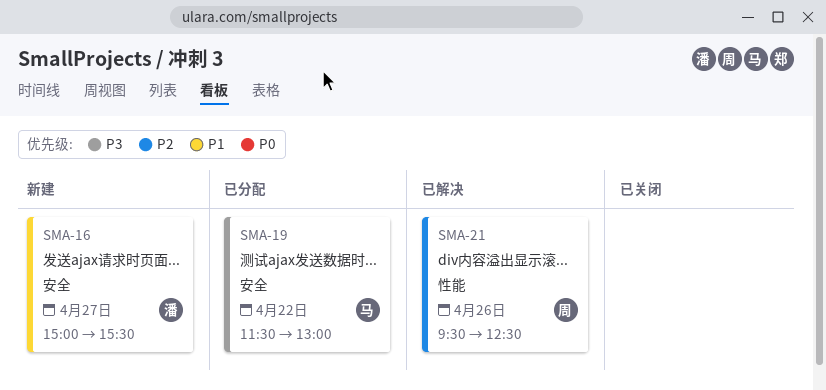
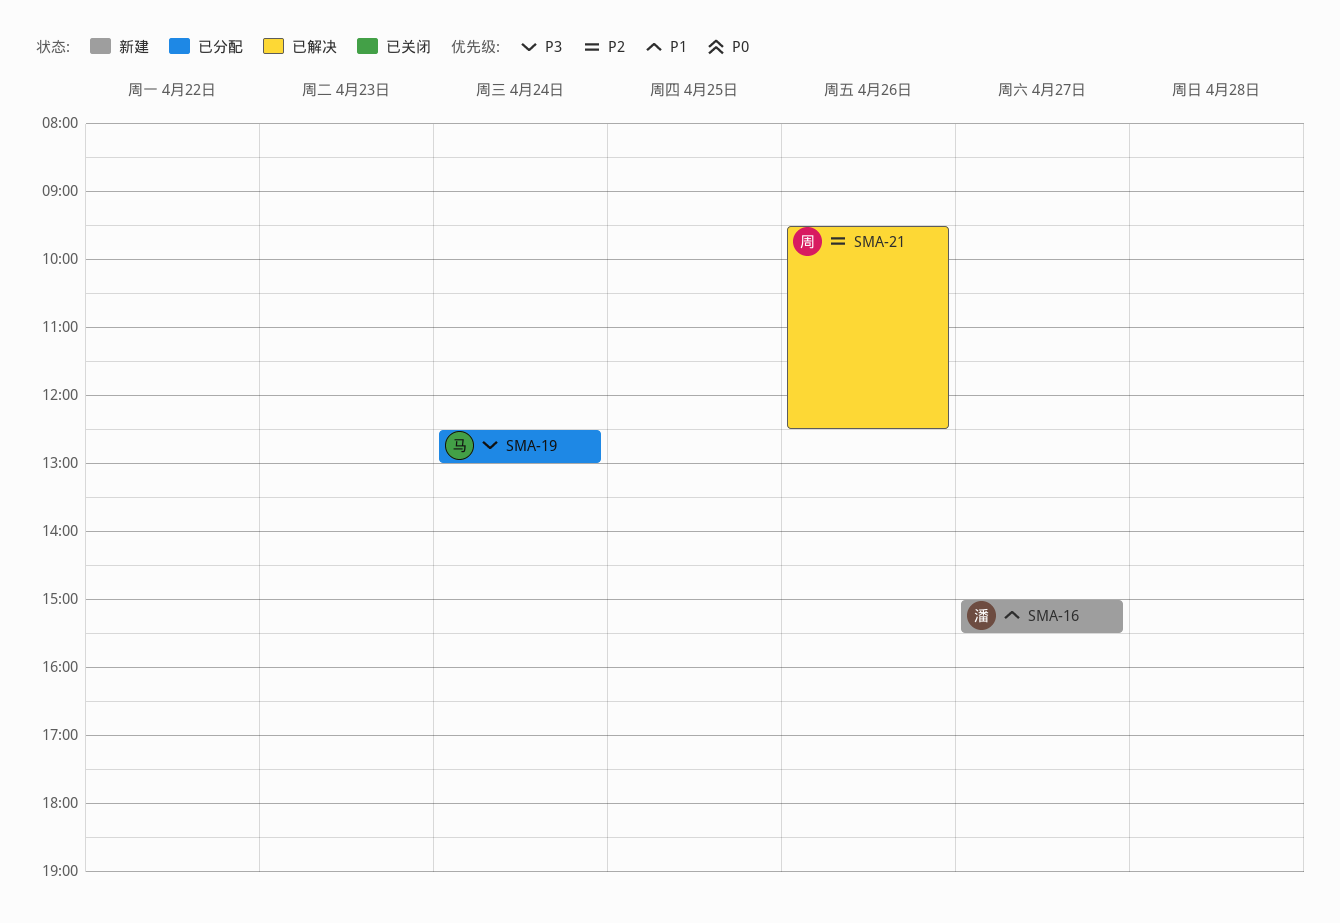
SMA-19, day: Apr 22 -> Apr 24
SMA-19, begins: 11:30 -> 12:30

